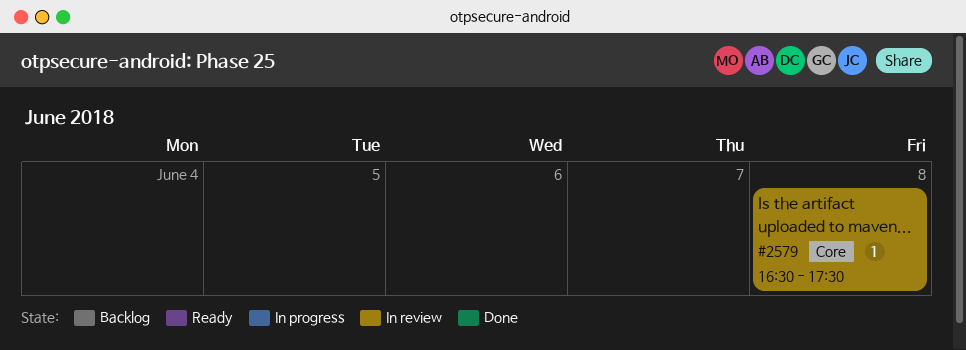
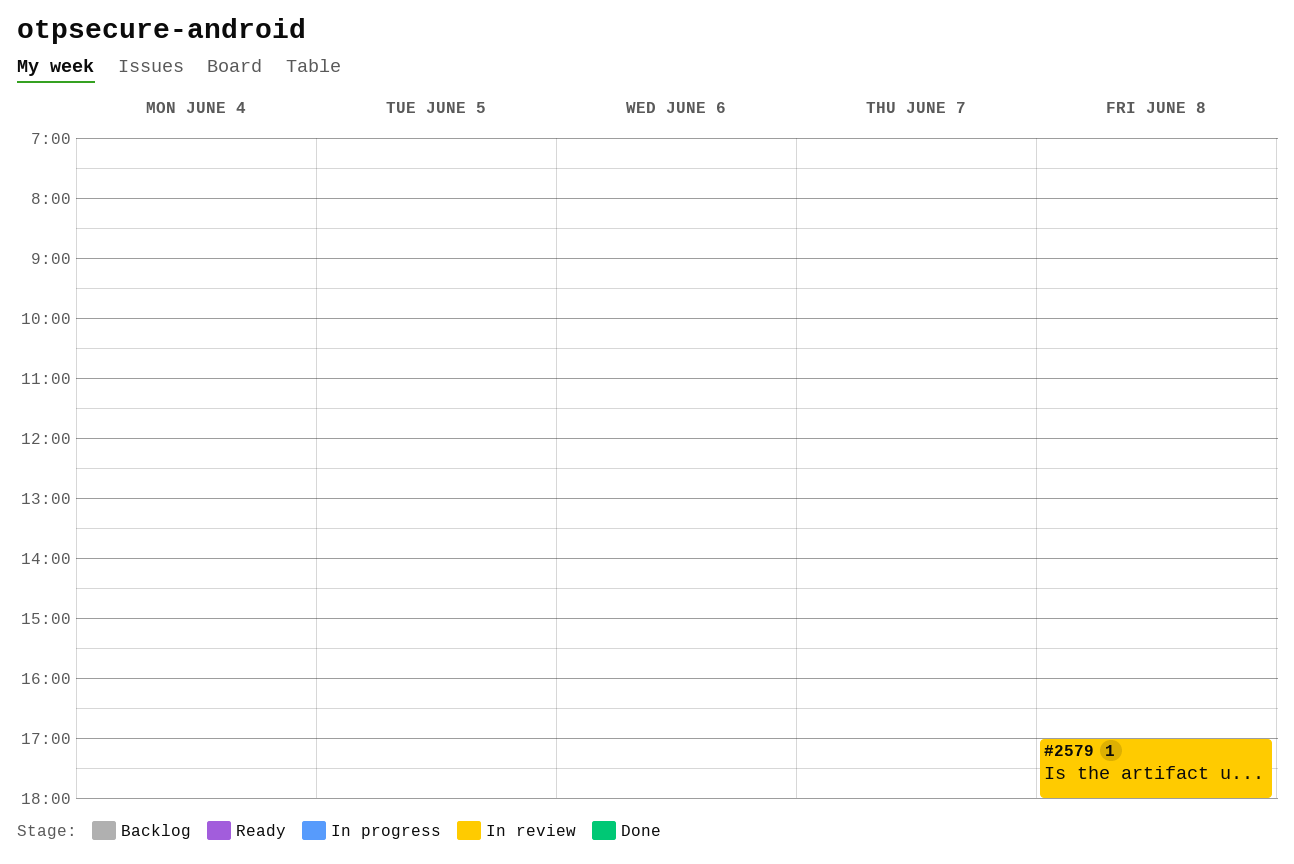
#2579, begins: 16:30 -> 17:00
#2579, ends: 17:30 -> 18:00

